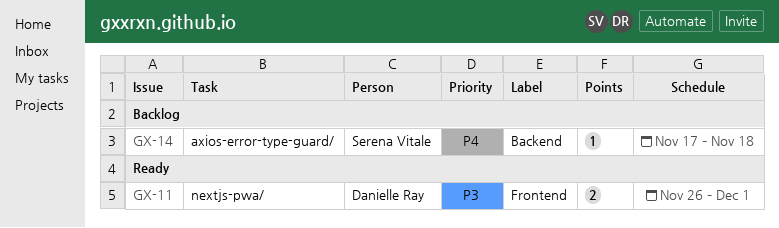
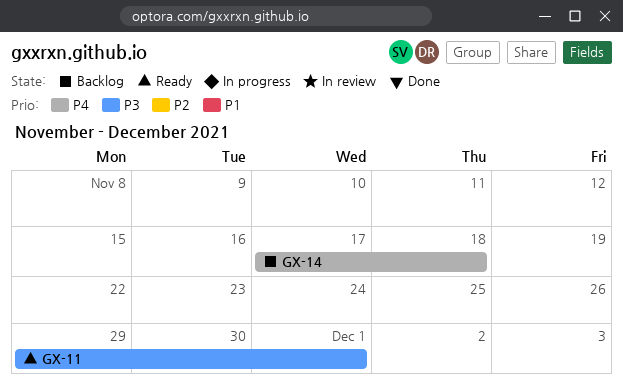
GX-11, start: Nov 26 -> Nov 29

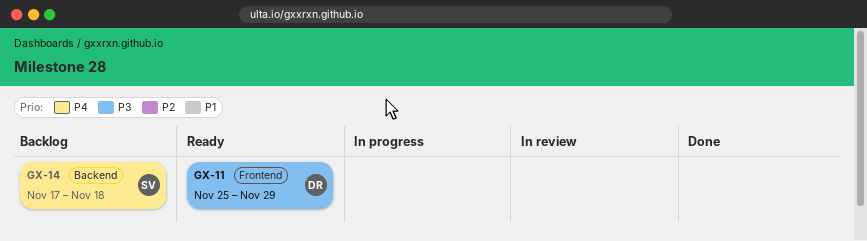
GX-11, start: Nov 29 -> Nov 25
GX-11, due: Dec 1 -> Nov 29

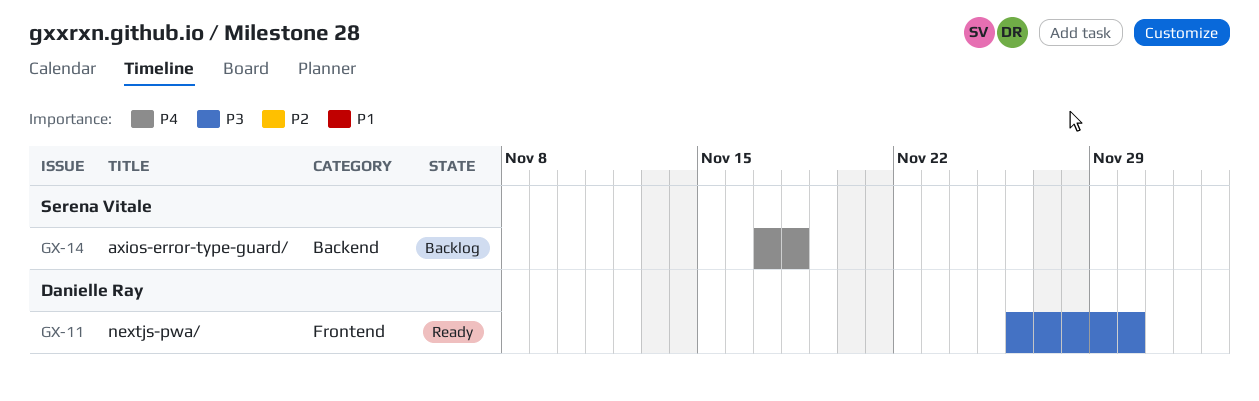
GX-11, start: Nov 25 -> Nov 26
GX-11, due: Nov 29 -> Nov 30

